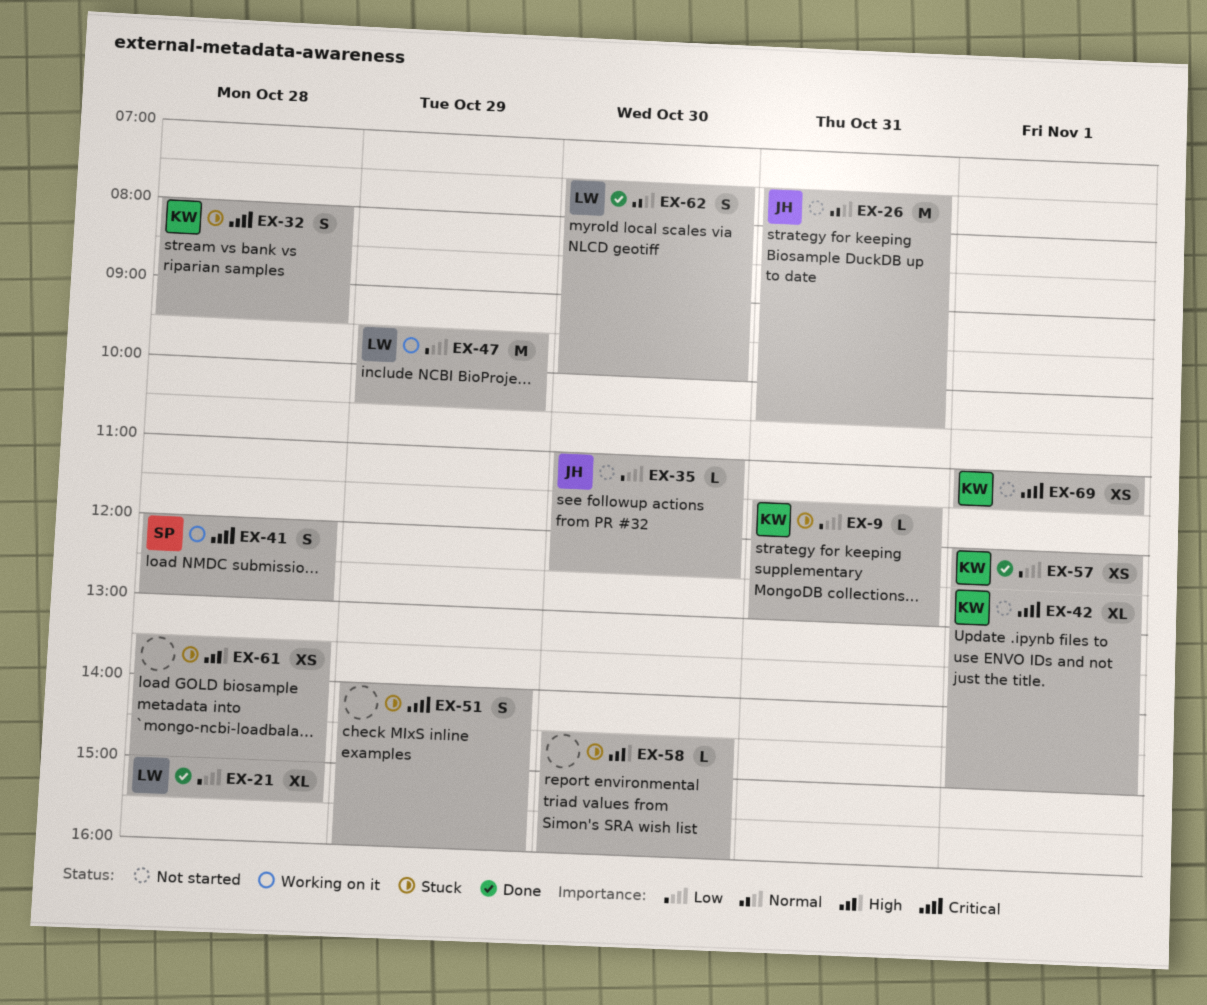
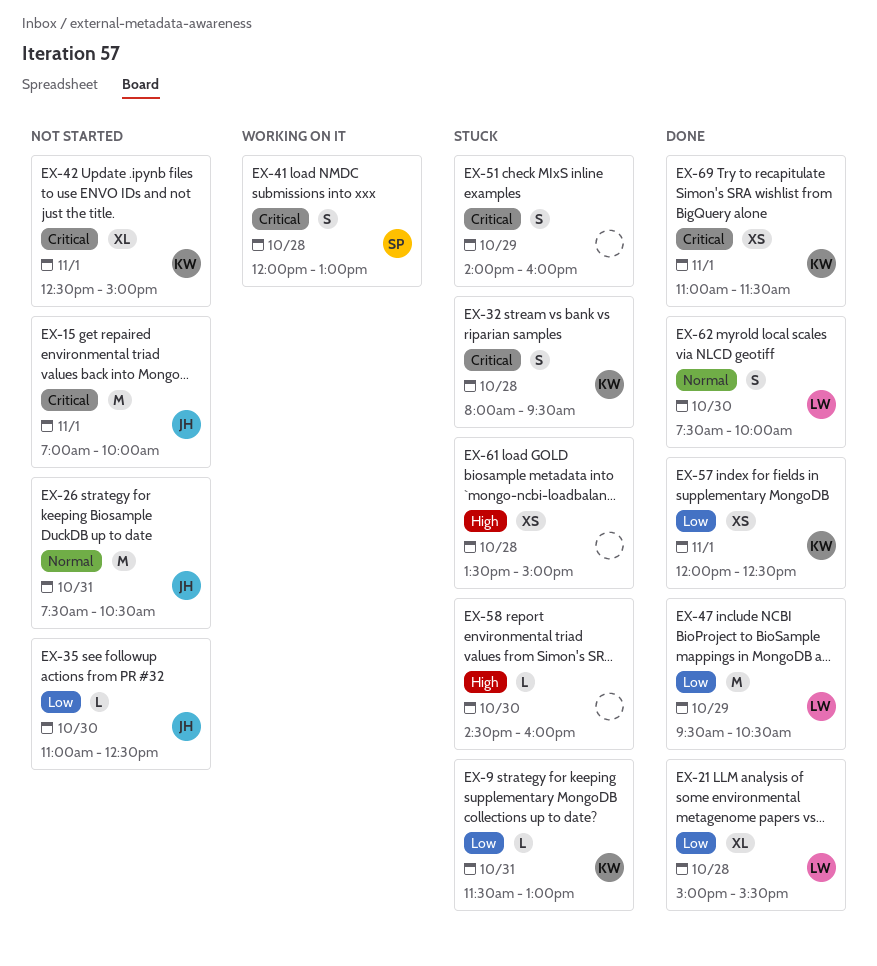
EX-15: none -> present
EX-47, status: Working on it -> Done
EX-69, status: Not started -> Done

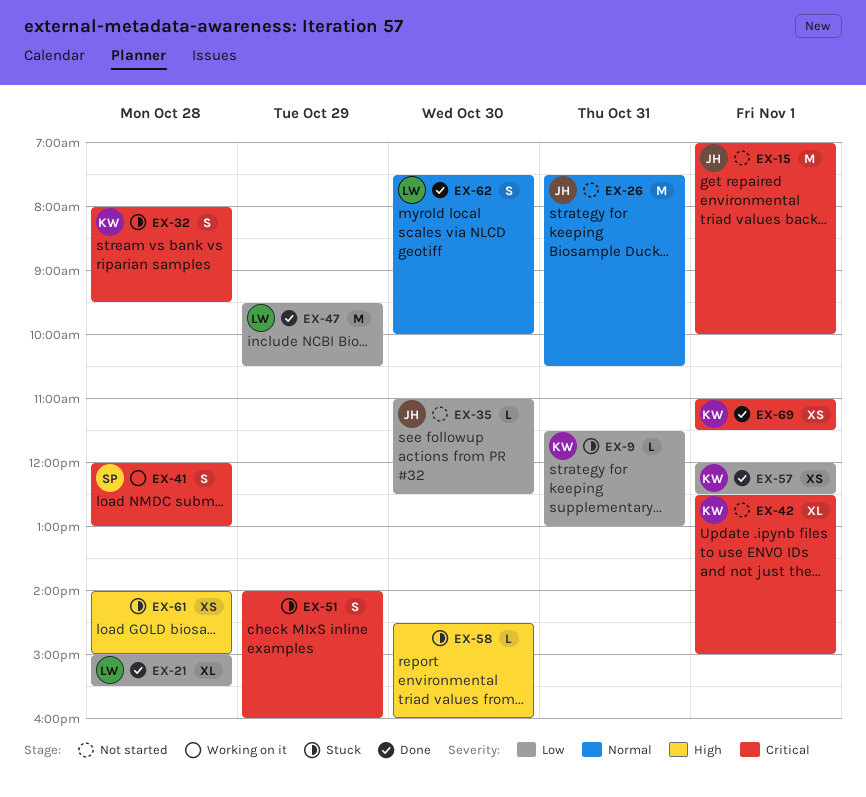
EX-61, begins: 13:30 -> 14:00

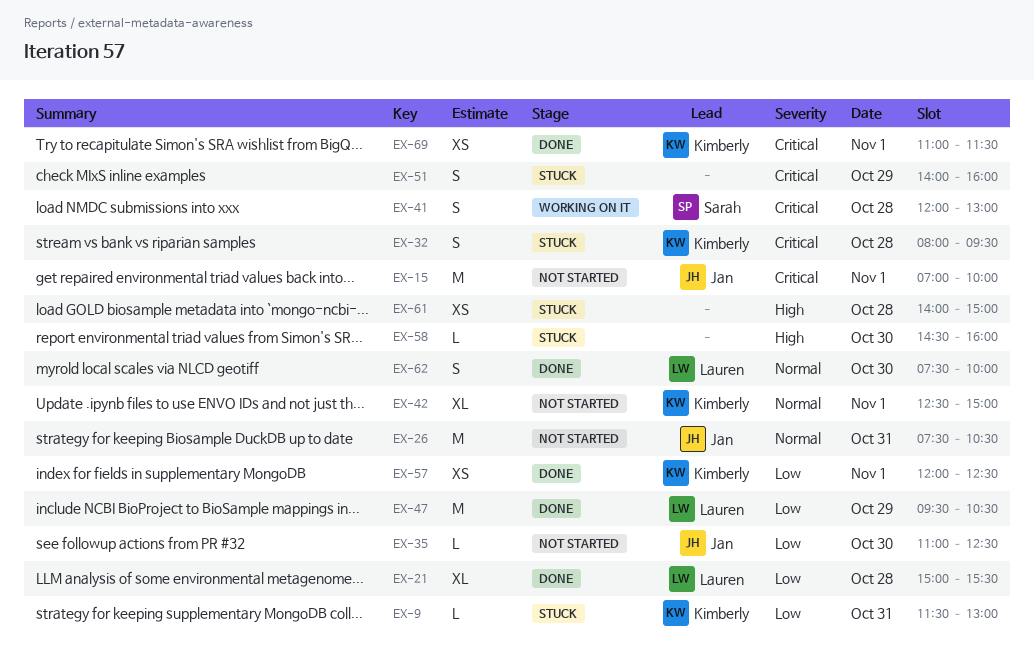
EX-42, priority: Critical -> Normal

